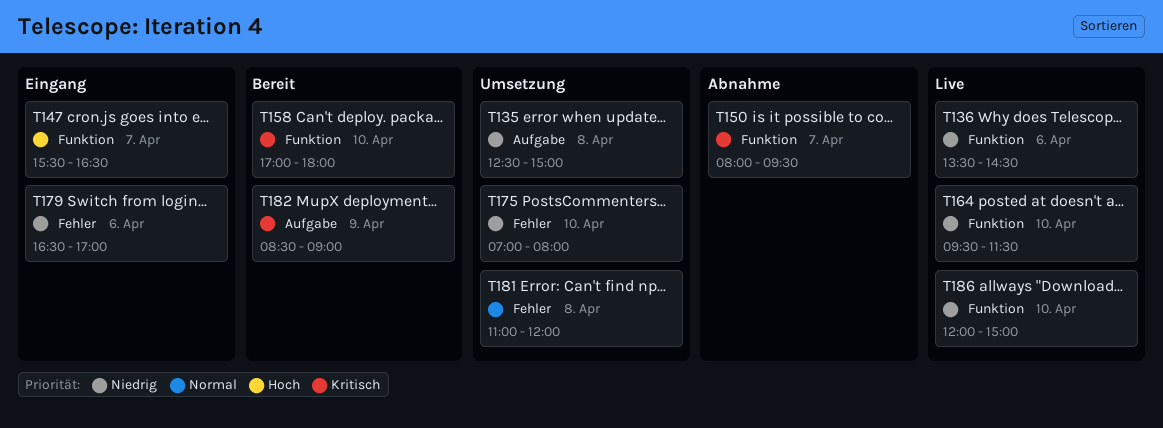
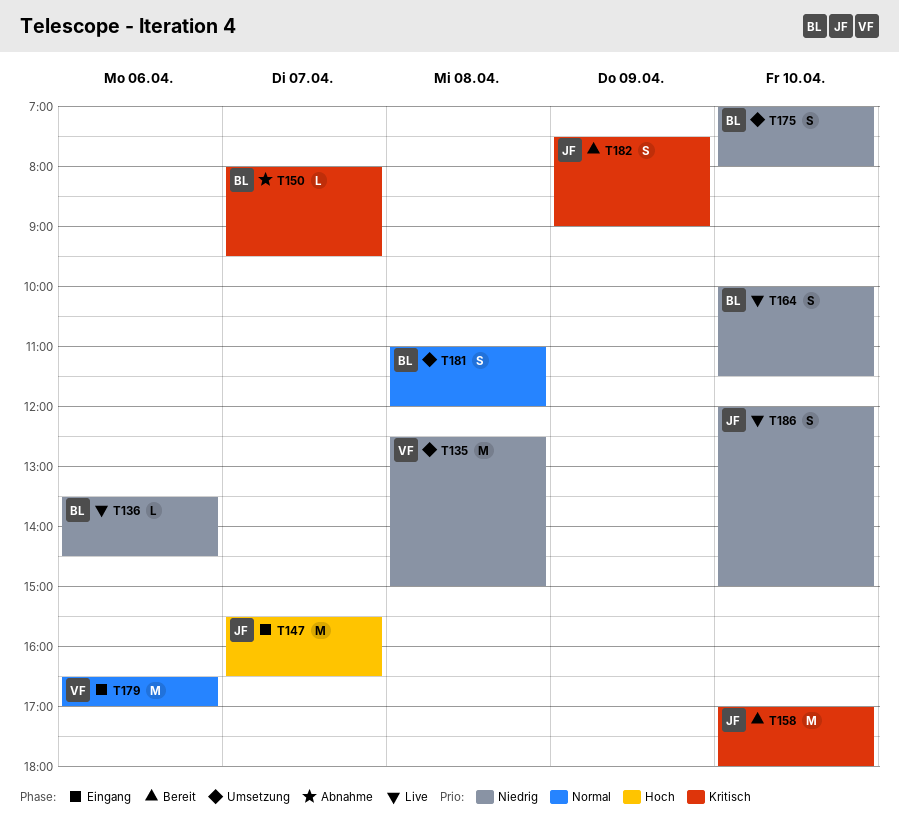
T164, begins: 09:30 -> 10:00
T179, priority: Niedrig -> Normal
T182, begins: 08:30 -> 07:30

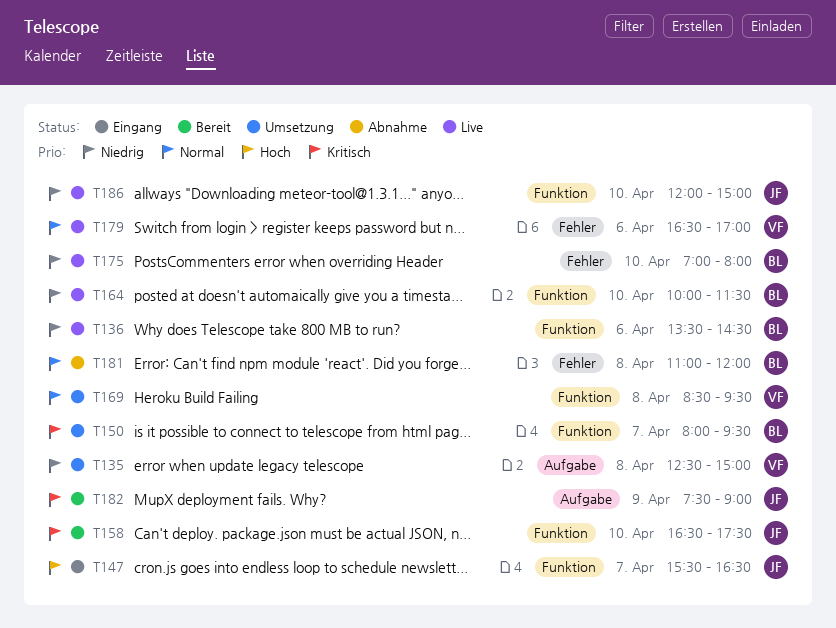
T150, status: Abnahme -> Umsetzung
T158, begins: 17:00 -> 16:30
T158, ends: 18:00 -> 17:30
T169: none -> present
T175, status: Umsetzung -> Live
T179, status: Eingang -> Live
T181, status: Umsetzung -> Abnahme

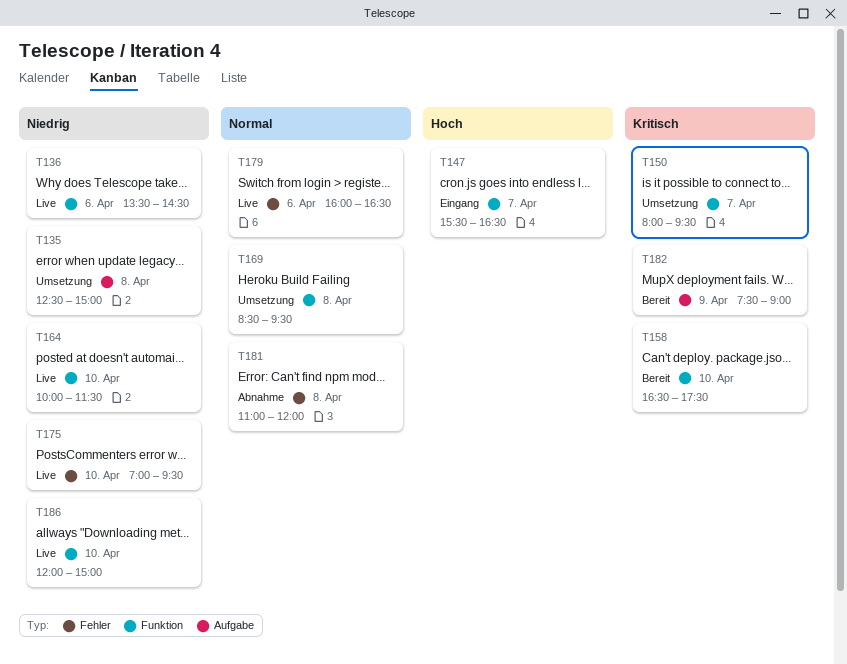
T175, ends: 08:00 -> 09:30
T179, begins: 16:30 -> 16:00
T179, ends: 17:00 -> 16:30

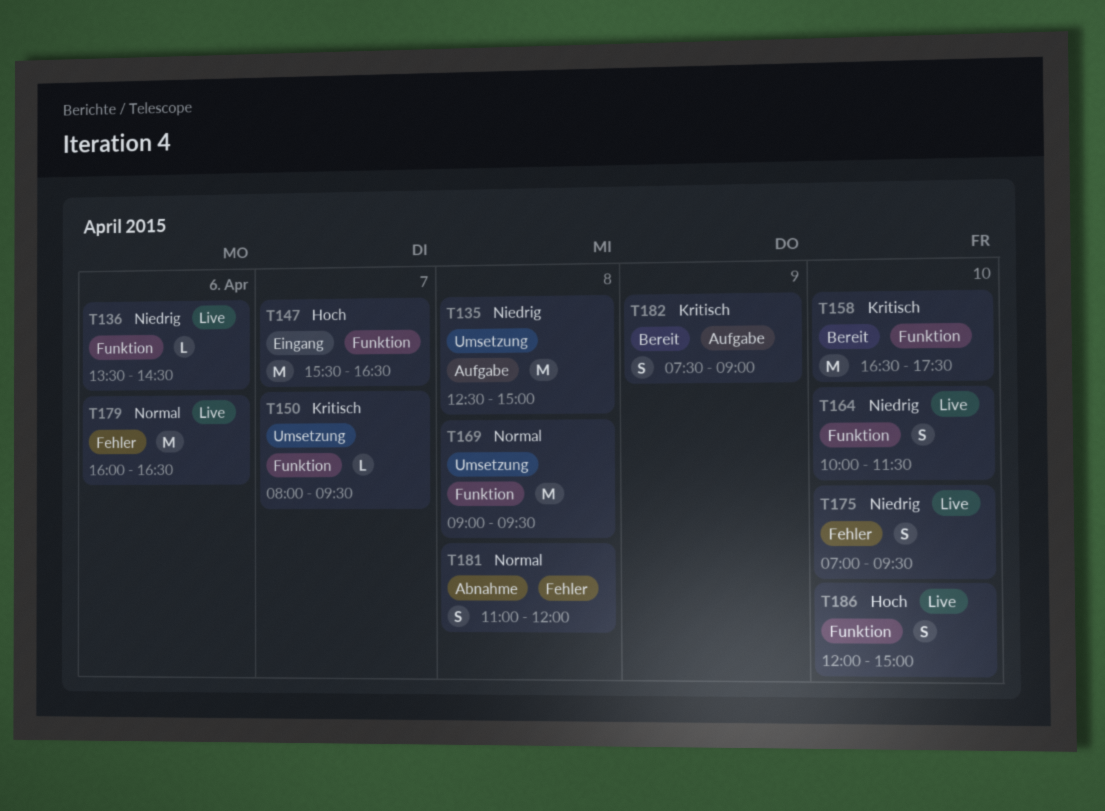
T169, begins: 08:30 -> 09:00
T186, priority: Niedrig -> Hoch

